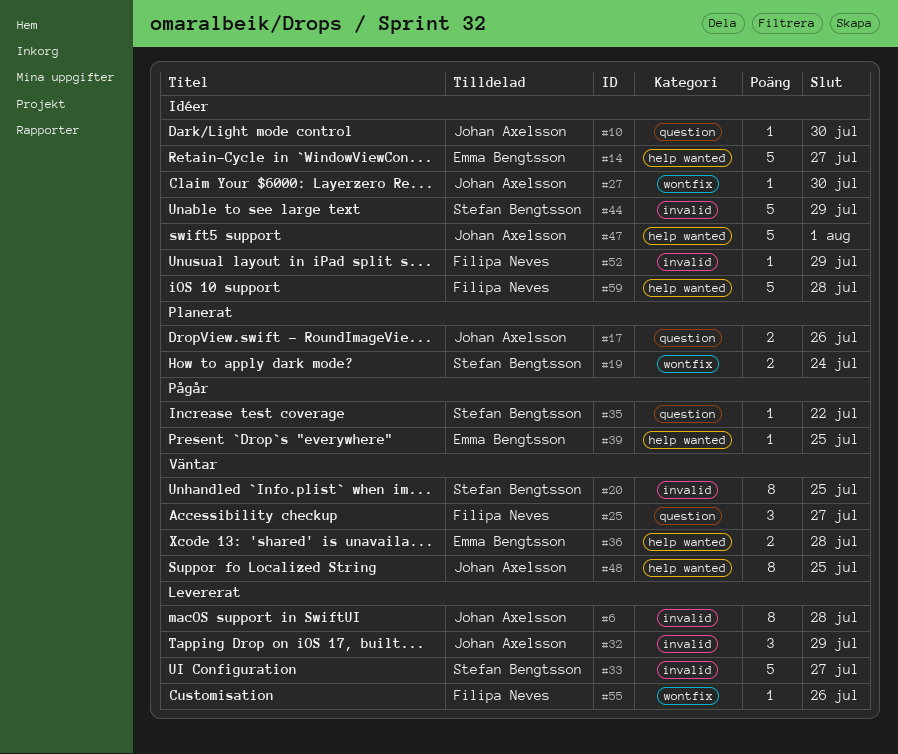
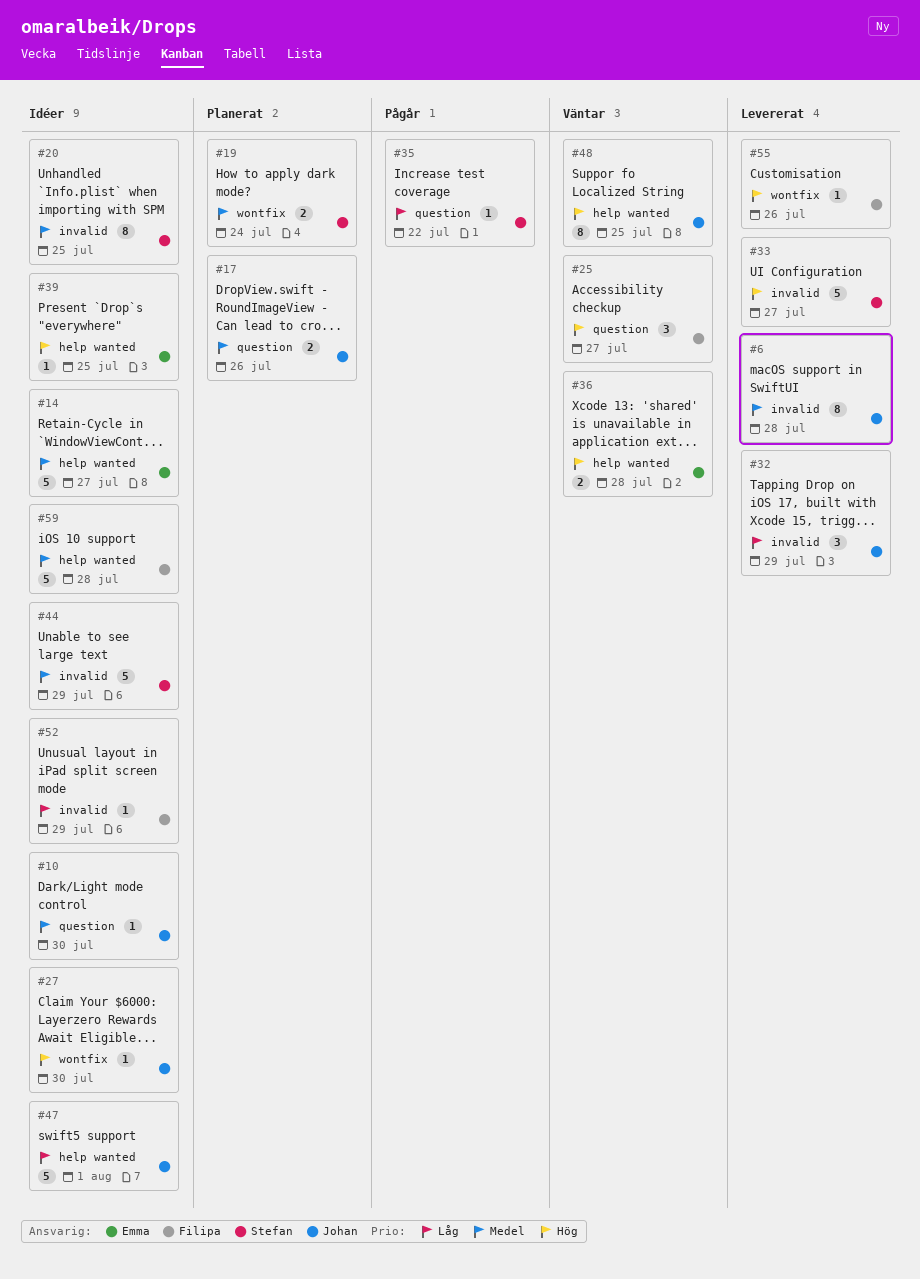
#20, status: Väntar -> Idéer
#39, status: Pågår -> Idéer

